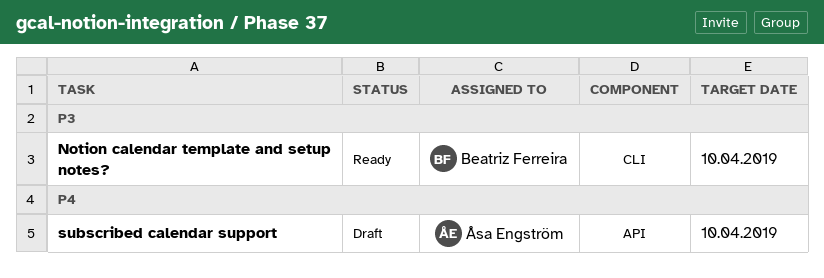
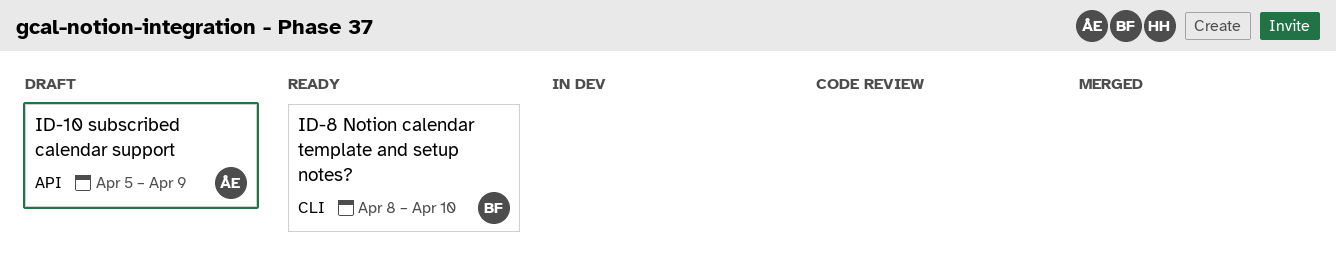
subscribed calendar support, due: Apr 10 -> Apr 9

